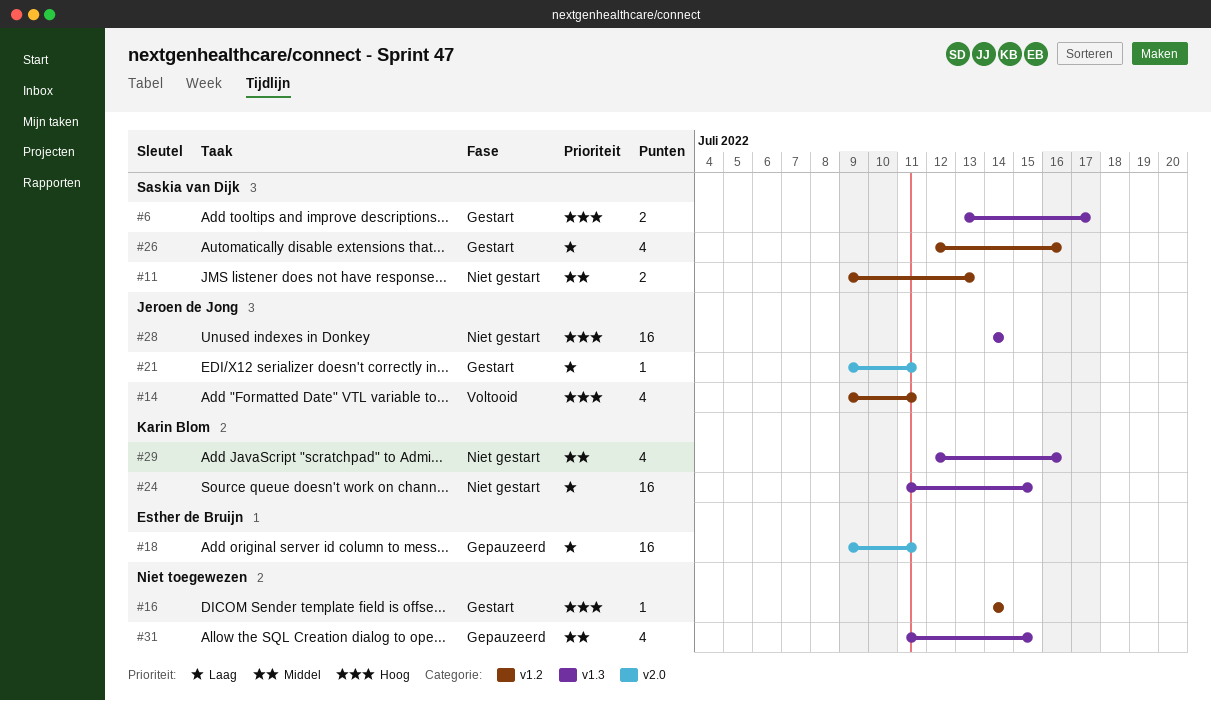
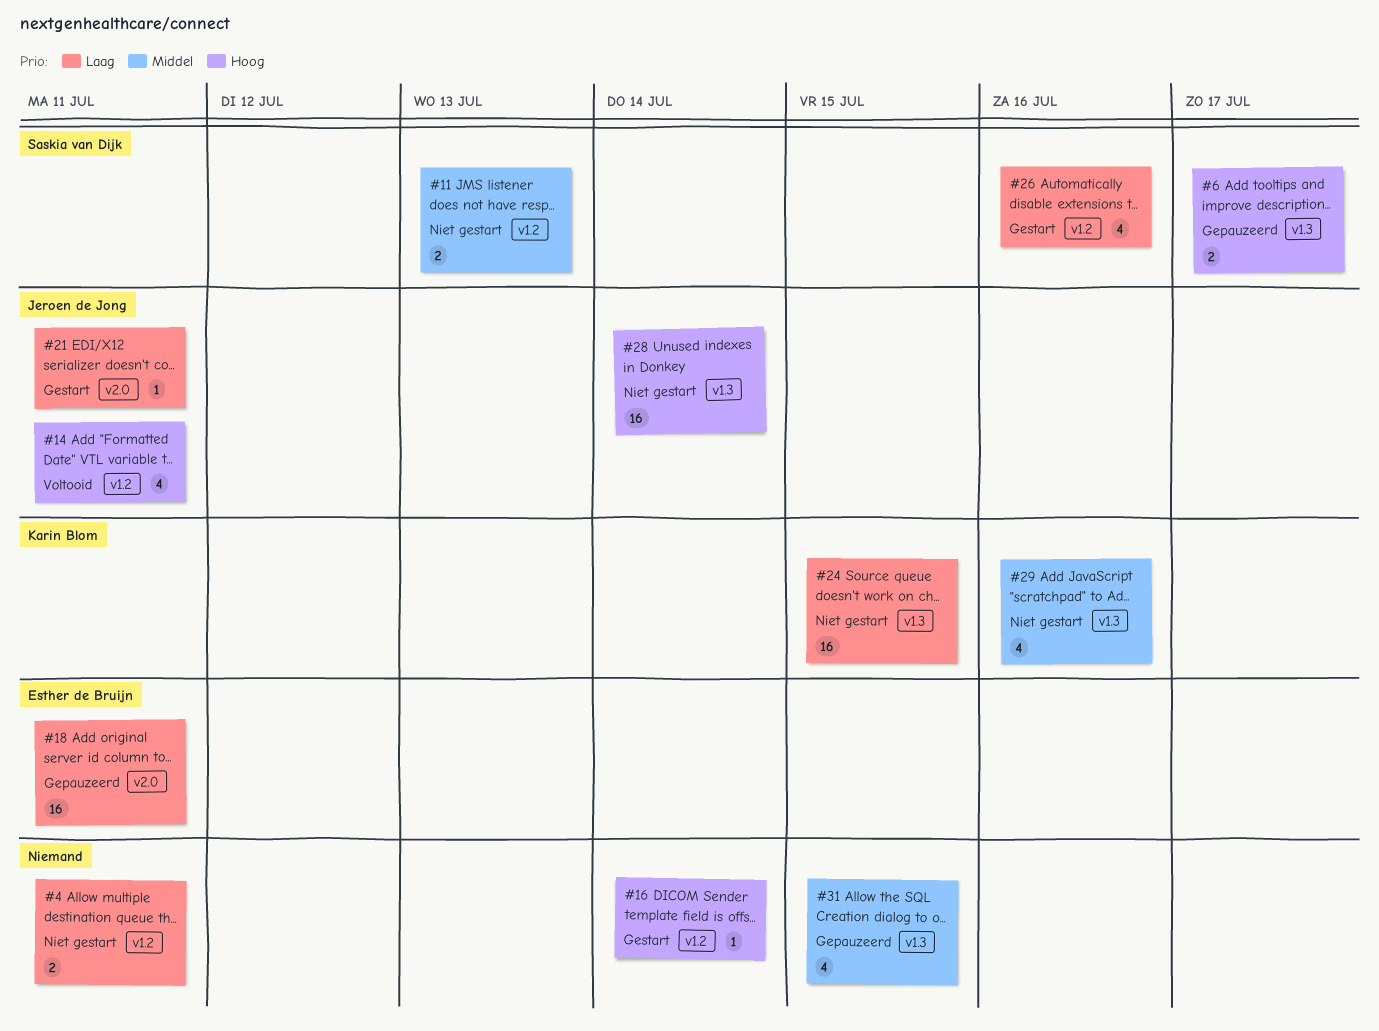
#4: none -> present
#6, status: Gestart -> Gepauzeerd

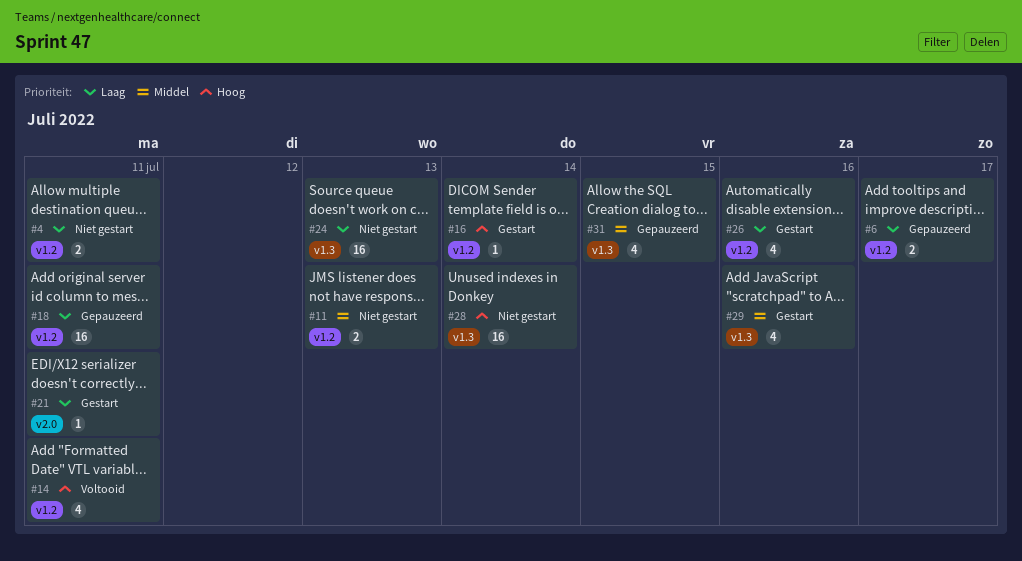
#6, priority: Hoog -> Laag
#6, label: v1.3 -> v1.2
#18, label: v2.0 -> v1.2
#24, due: Jul 15 -> Jul 13
#29, status: Niet gestart -> Gestart

